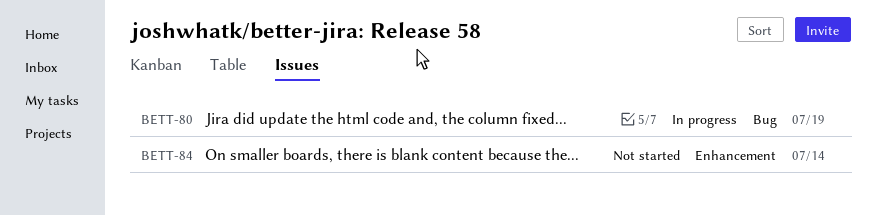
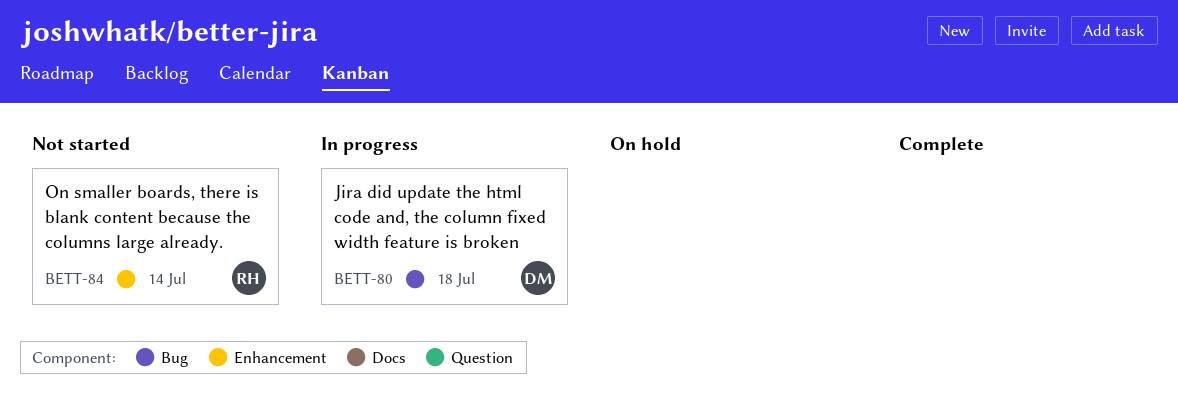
BETT-80, due: Jul 19 -> Jul 18

